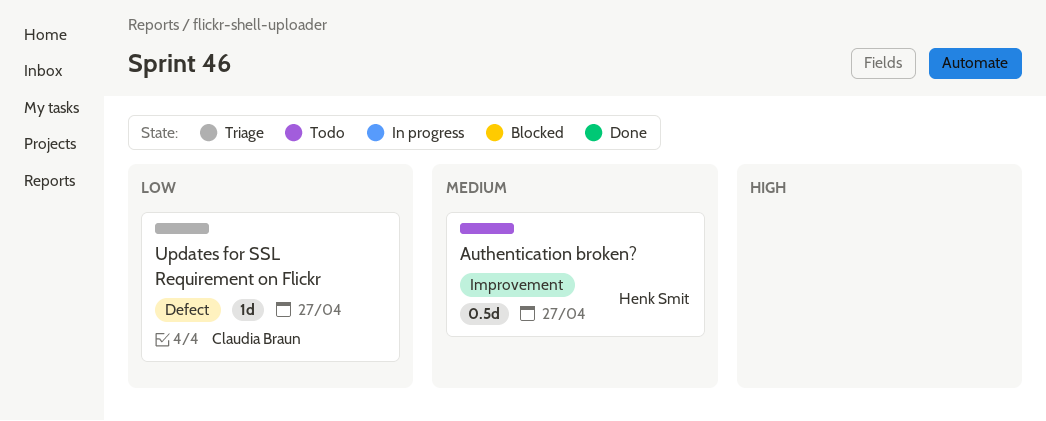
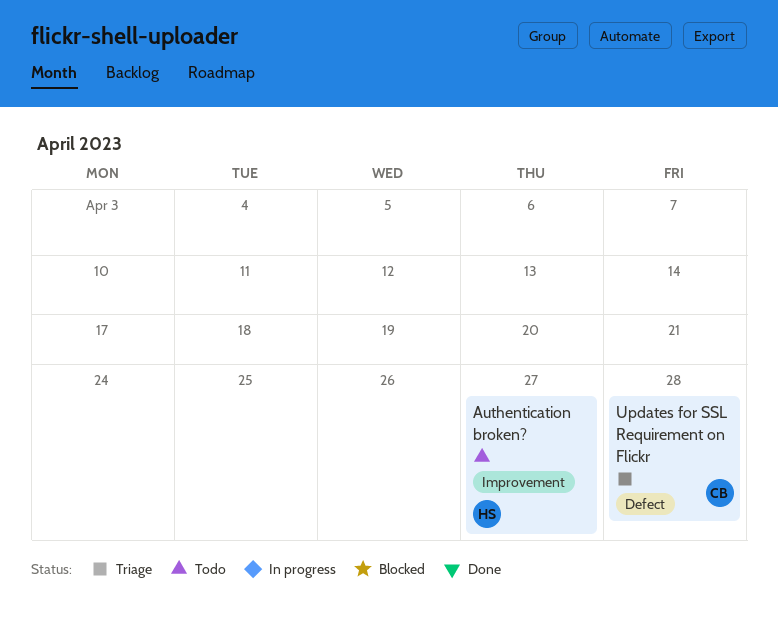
Updates for SSL Requirement on Flickr, due: Apr 27 -> Apr 28

